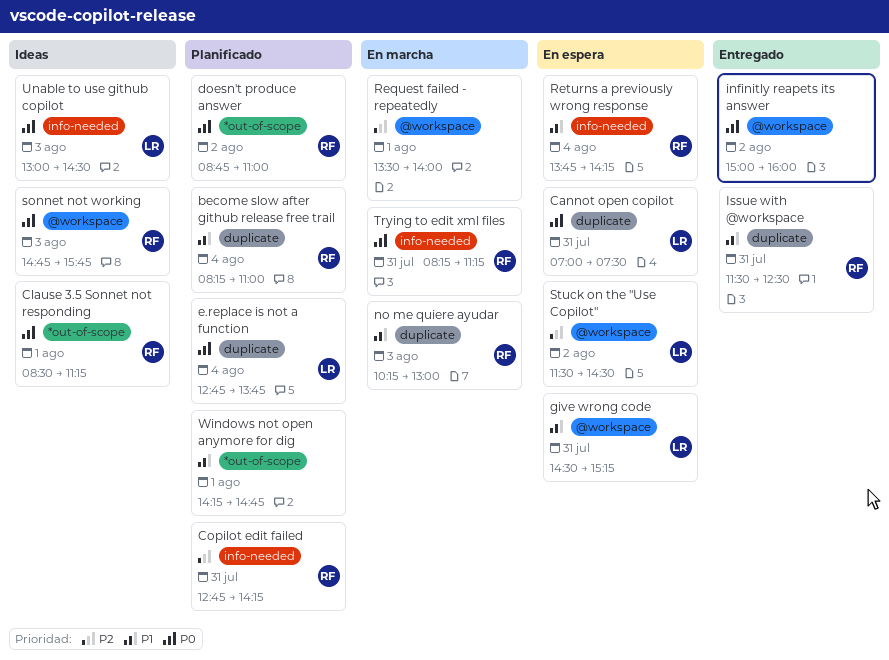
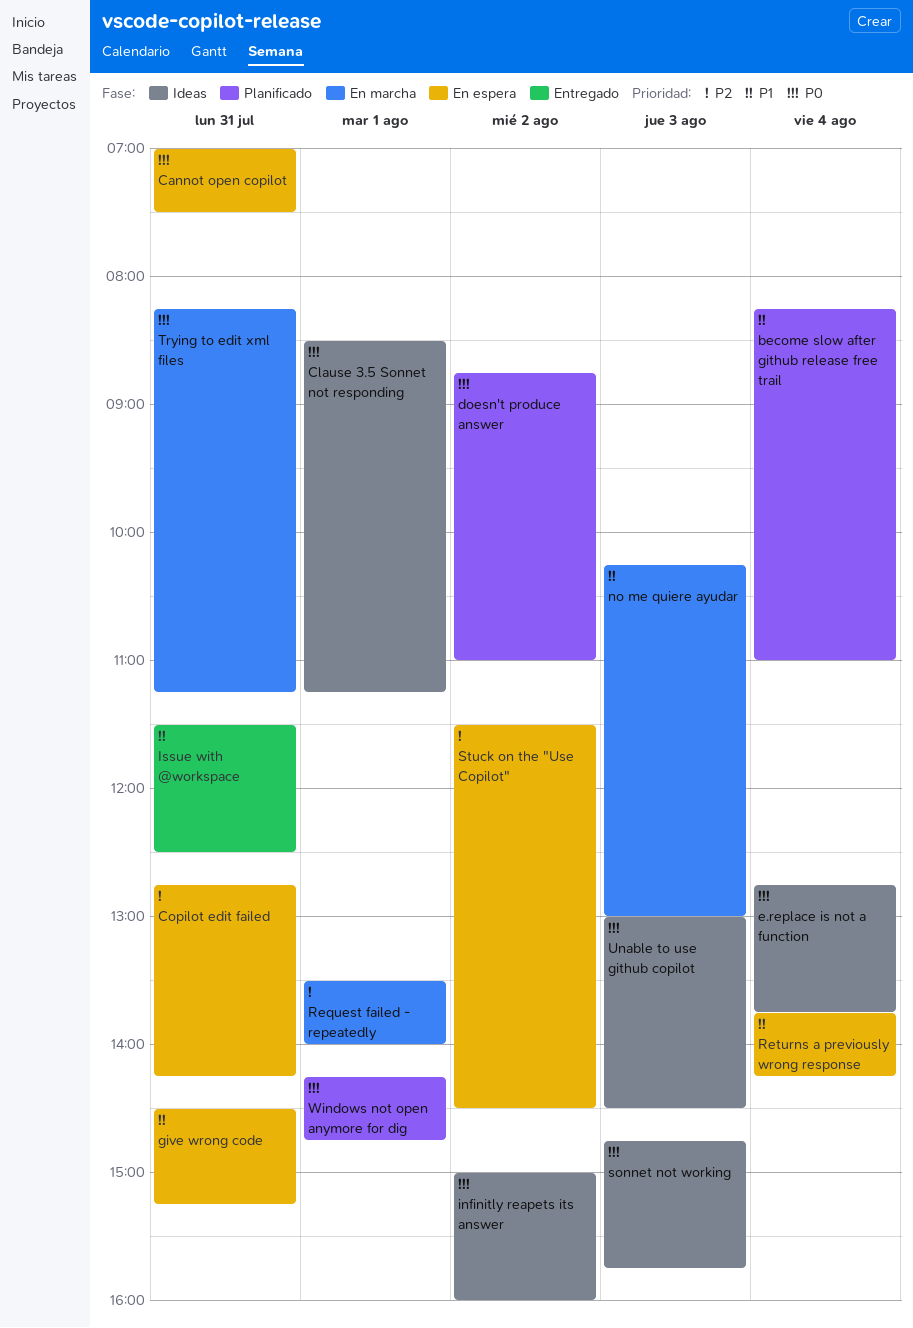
Copilot edit failed, status: Planificado -> En espera
e.replace is not a function, status: Planificado -> Ideas
infinitly reapets its answer, status: Entregado -> Ideas
Windows not open anymore for dig, priority: P1 -> P0

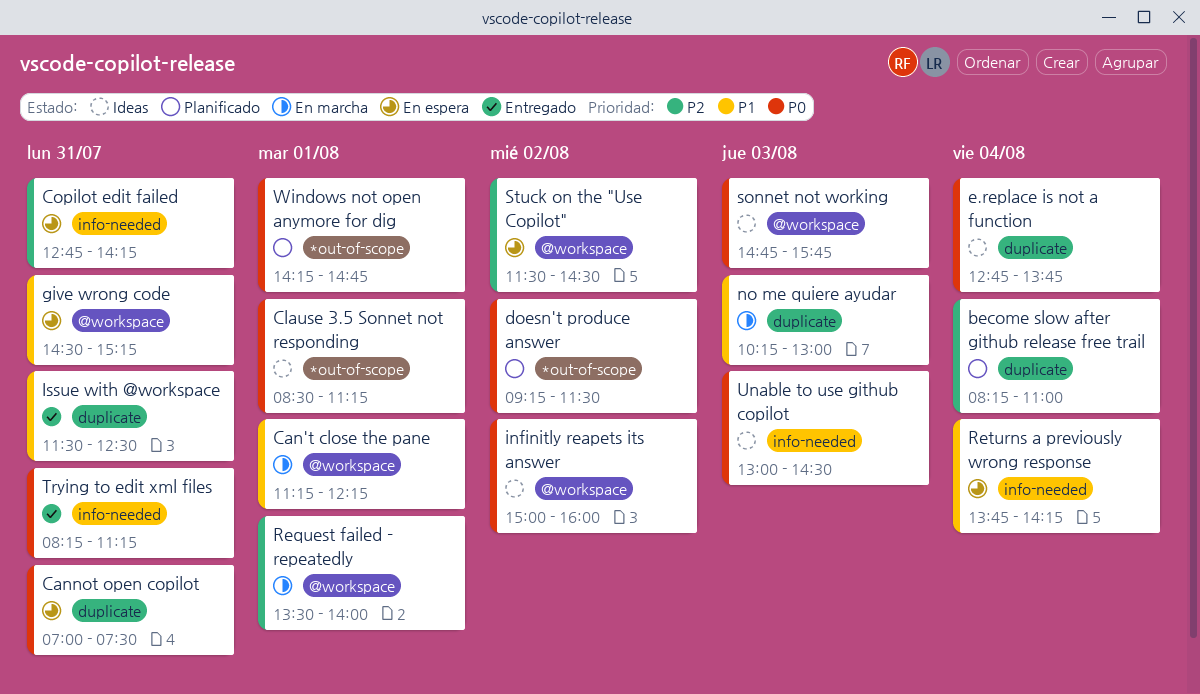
become slow after github release free trail, priority: P1 -> P2
Can't close the pane: none -> present
doesn't produce answer, begins: 08:45 -> 09:15
doesn't produce answer, ends: 11:00 -> 11:30
Trying to edit xml files, status: En marcha -> Entregado

